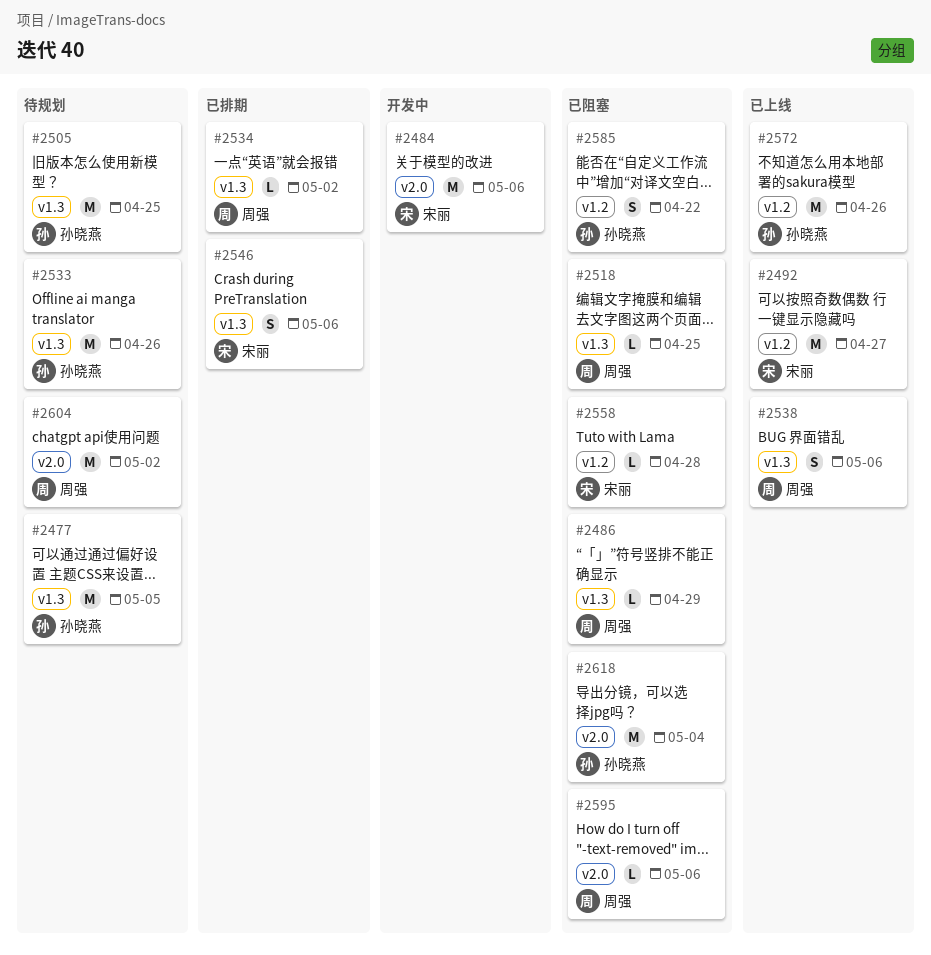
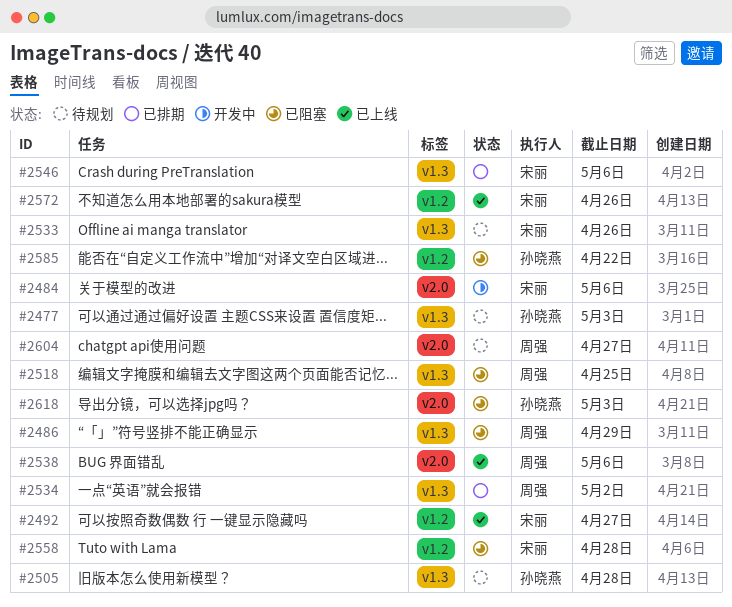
#2477, due: May 5 -> May 3
#2505, due: Apr 25 -> Apr 28
#2533, owner: 孙晓燕 -> 宋丽
#2538, label: v1.3 -> v2.0
#2572, owner: 孙晓燕 -> 宋丽
#2595: present -> none
#2604, due: May 2 -> Apr 27
#2618, due: May 4 -> May 3

